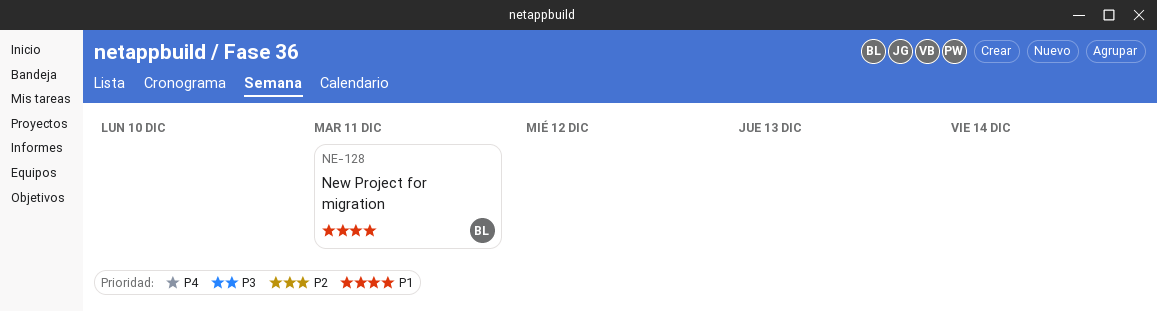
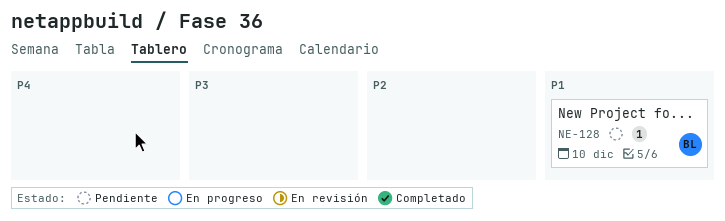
NE-128, due: Dec 11 -> Dec 10

